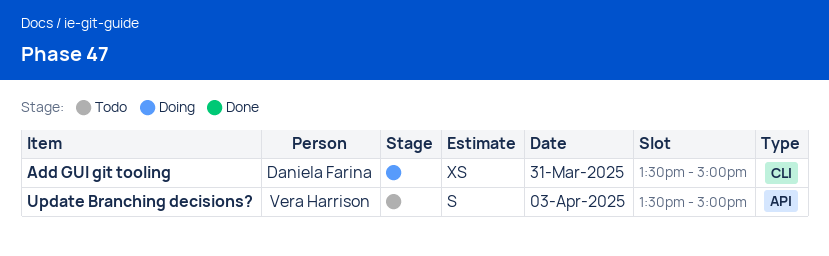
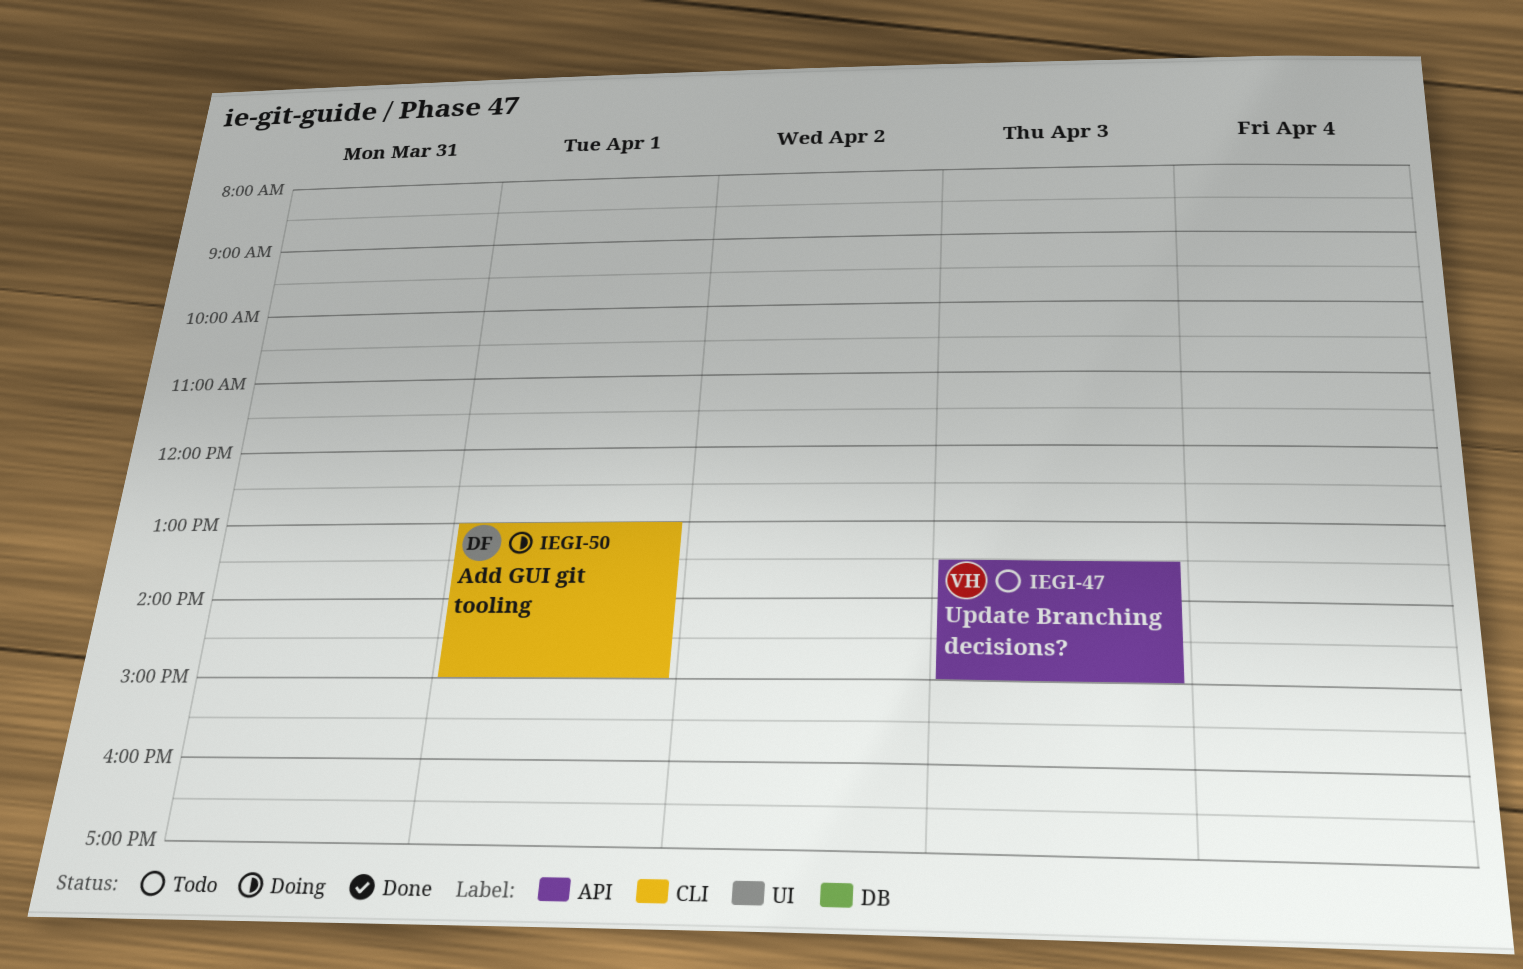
Add GUI git tooling, day: Mar 31 -> Apr 1
Add GUI git tooling, begins: 13:30 -> 13:00

